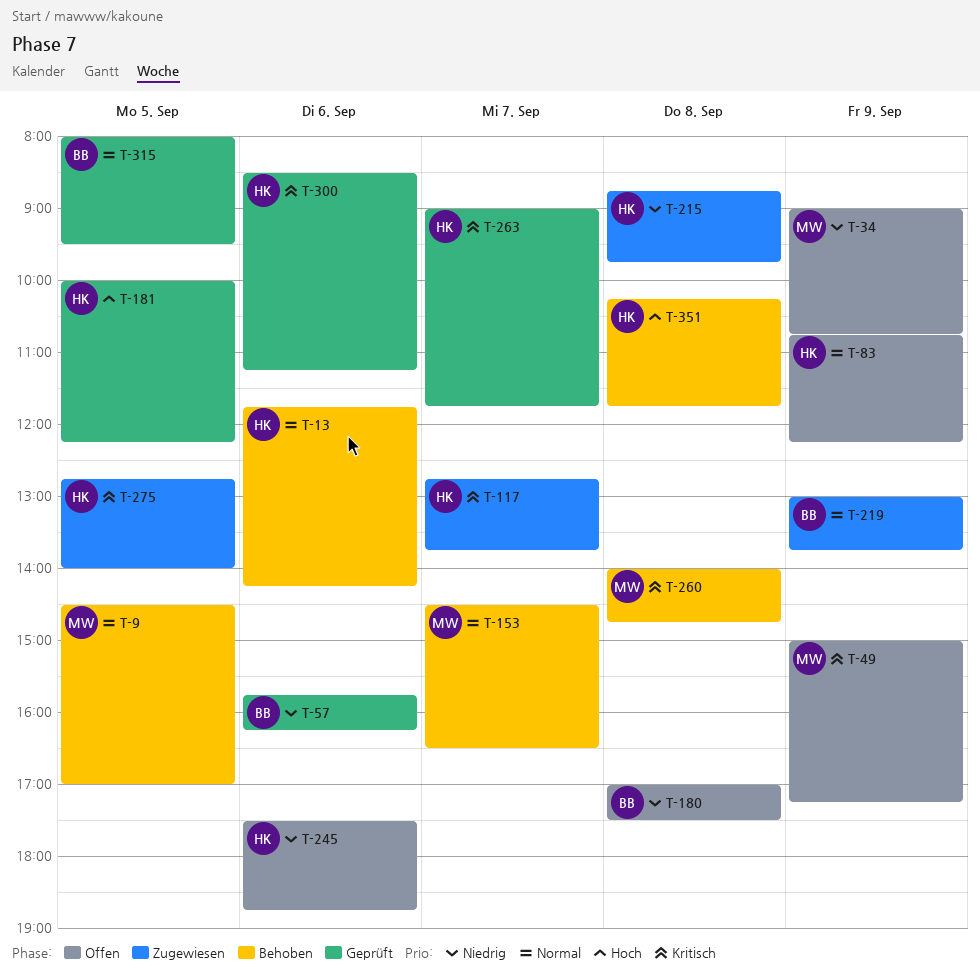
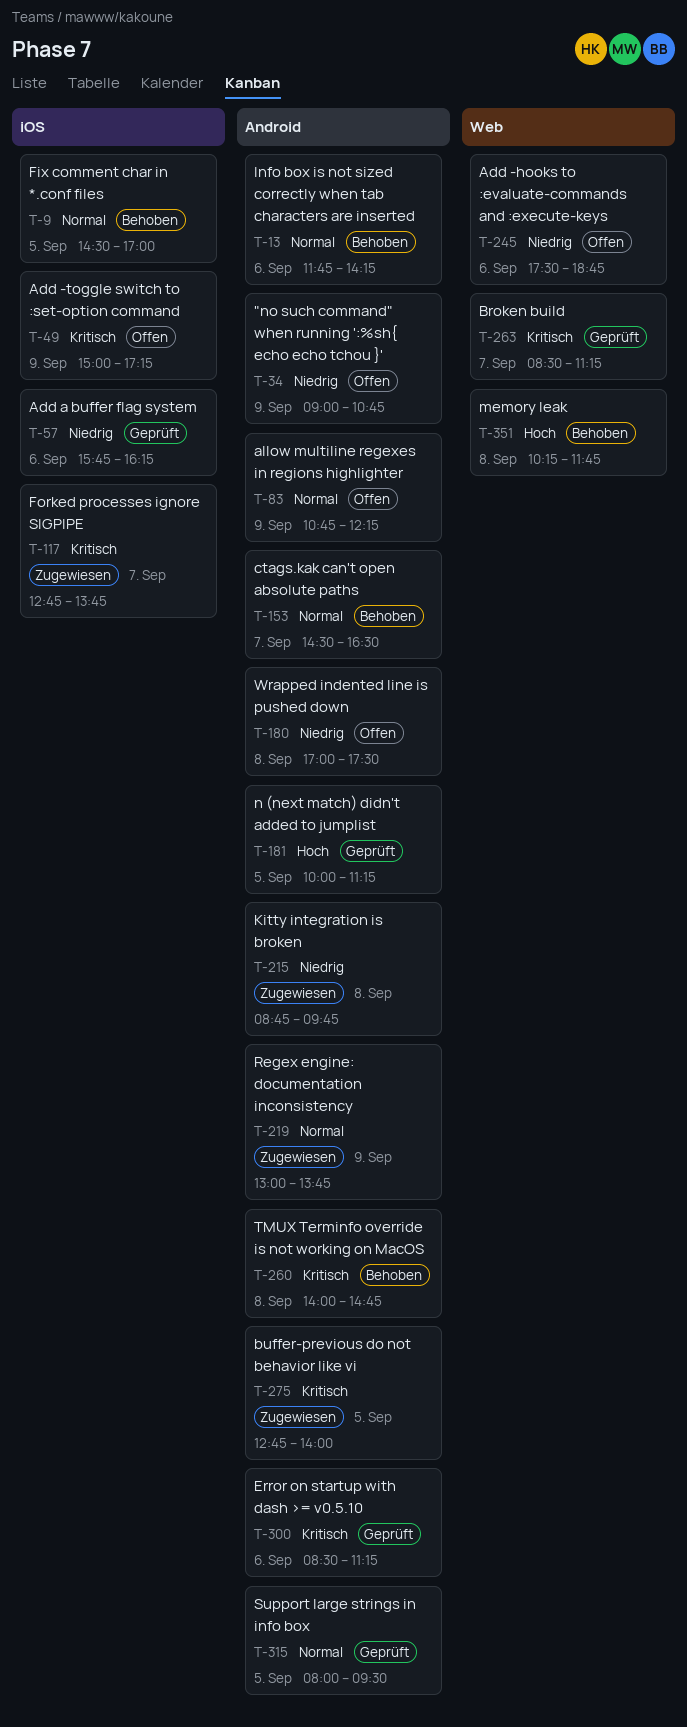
T-181, ends: 12:15 -> 11:15
T-263, begins: 09:00 -> 08:30
T-263, ends: 11:45 -> 11:15

